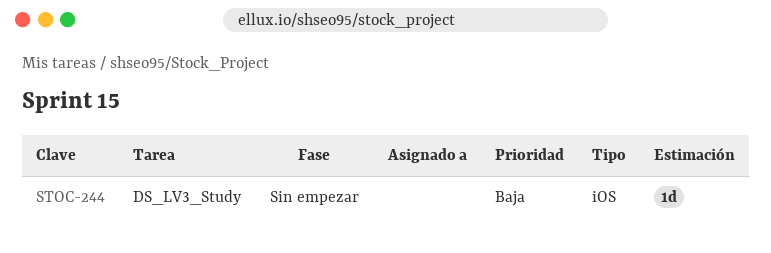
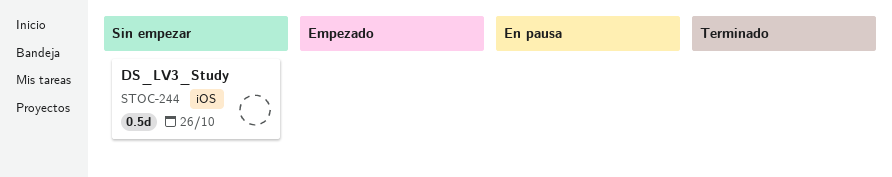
STOC-244, estimate: 1d -> 0.5d

